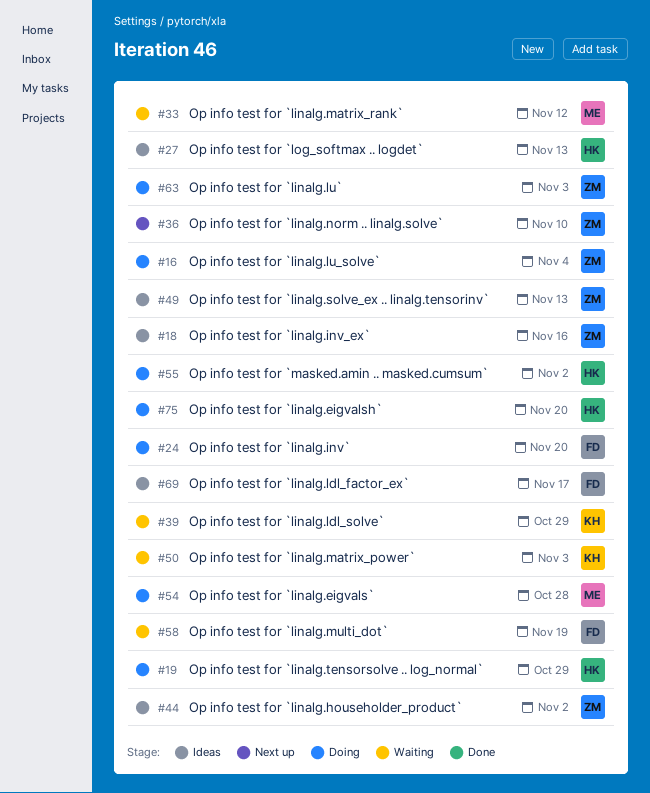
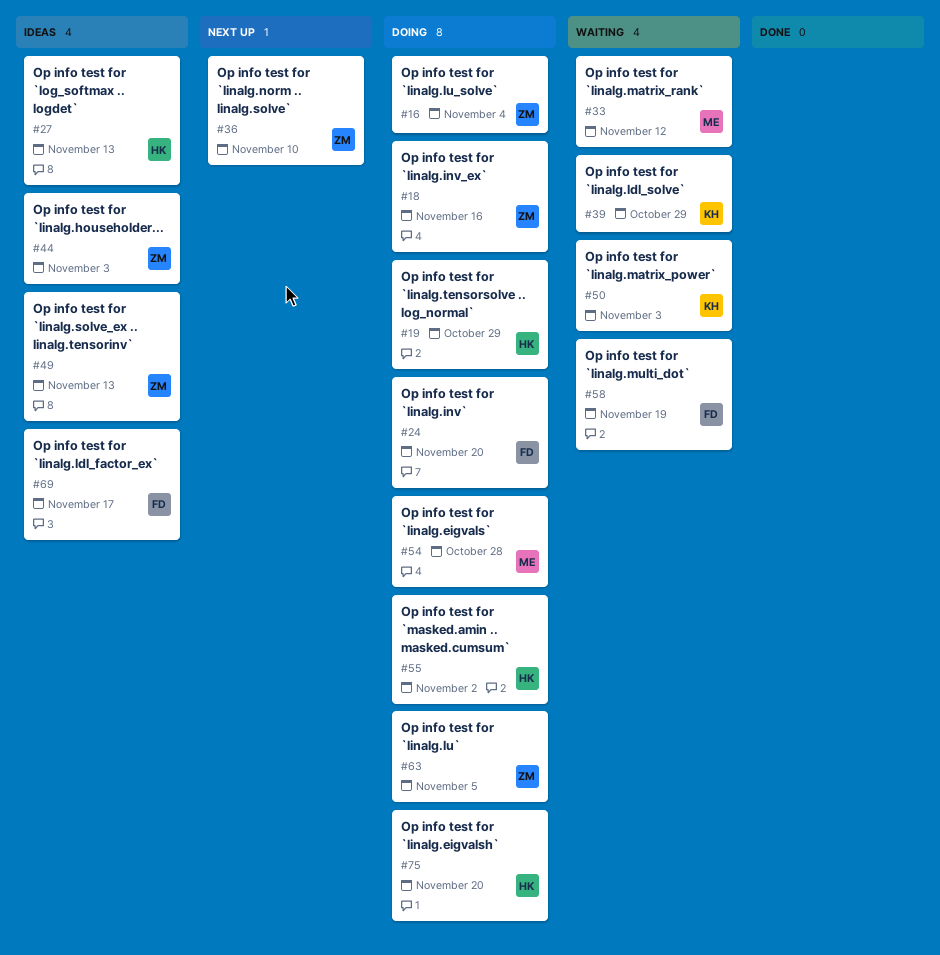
#18, status: Ideas -> Doing
#44, due: Nov 2 -> Nov 3
#63, due: Nov 3 -> Nov 5

